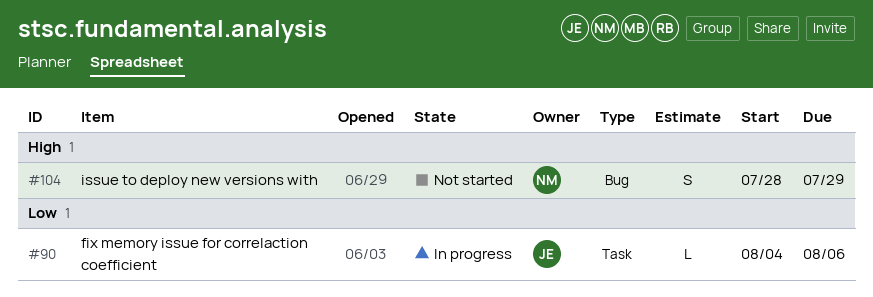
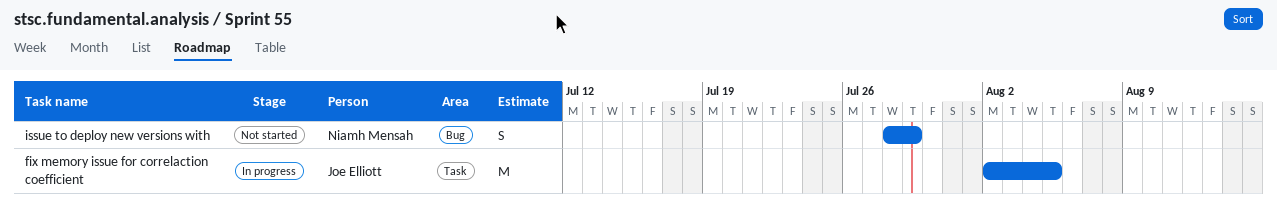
fix memory issue for correlaction coefficient, estimate: L -> M
fix memory issue for correlaction coefficient, start: Aug 4 -> Aug 2
fix memory issue for correlaction coefficient, due: Aug 6 -> Aug 5

